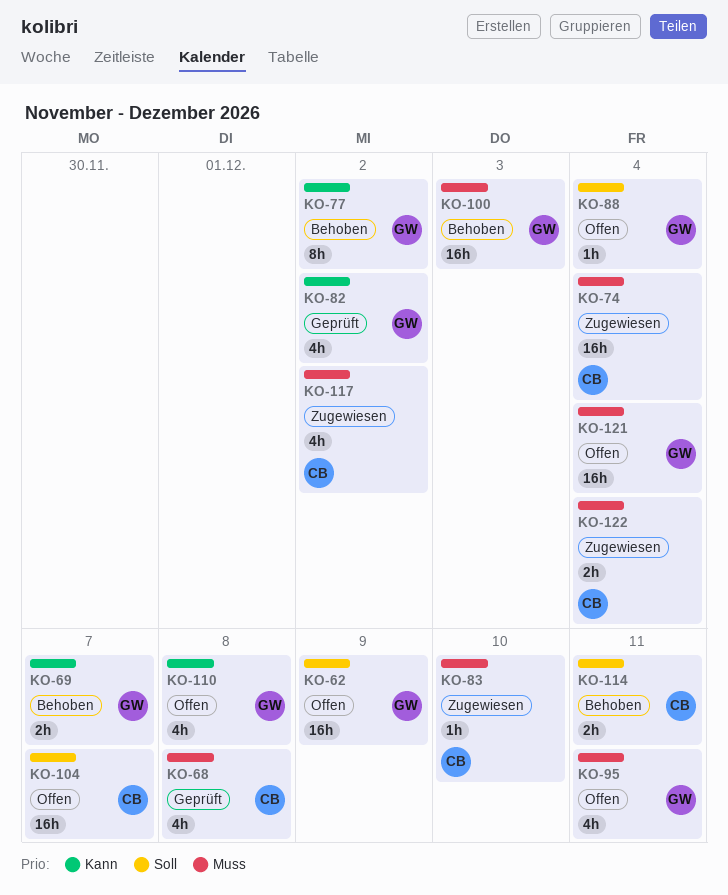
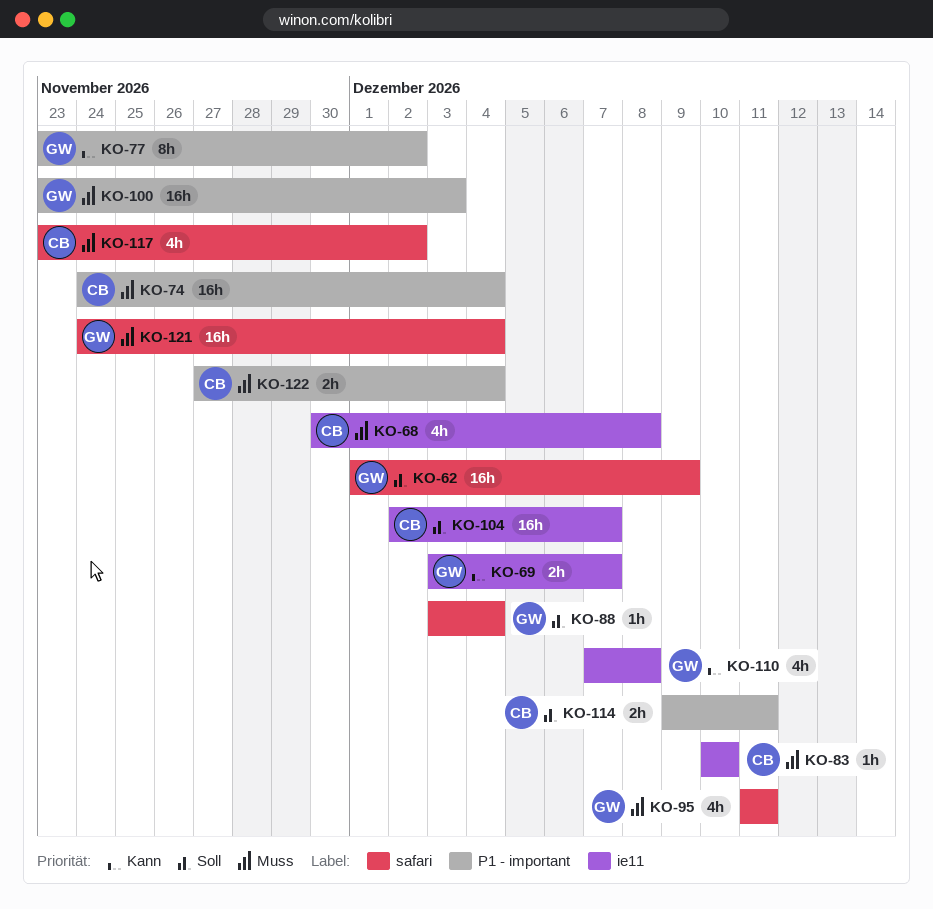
KO-82: present -> none

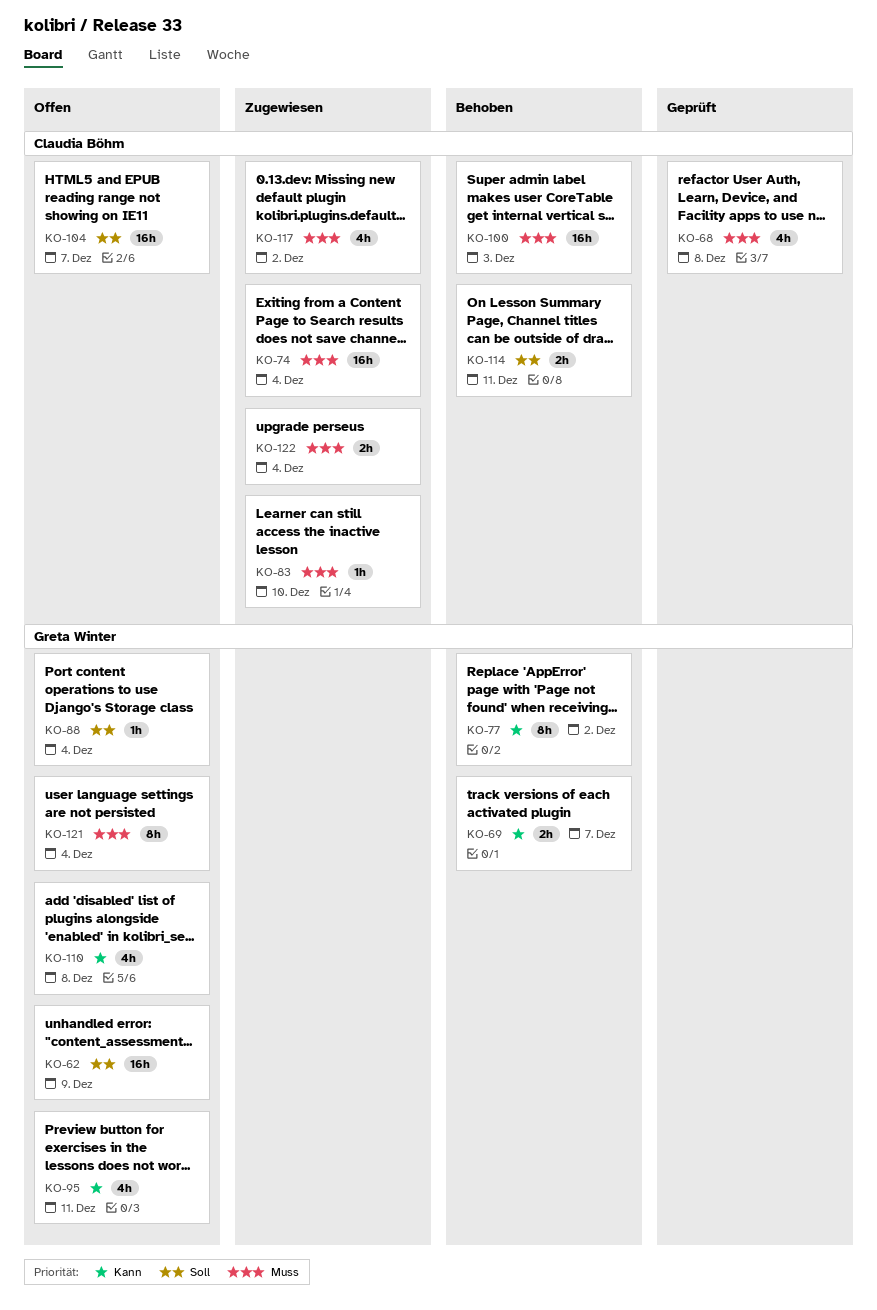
KO-95, priority: Muss -> Kann
KO-100, owner: Greta Winter -> Claudia Böhm
KO-121, estimate: 16h -> 8h

